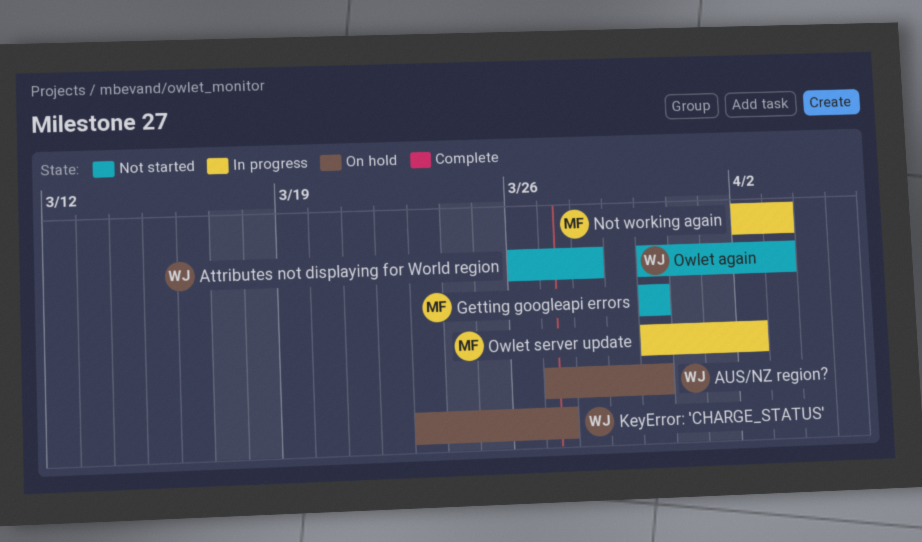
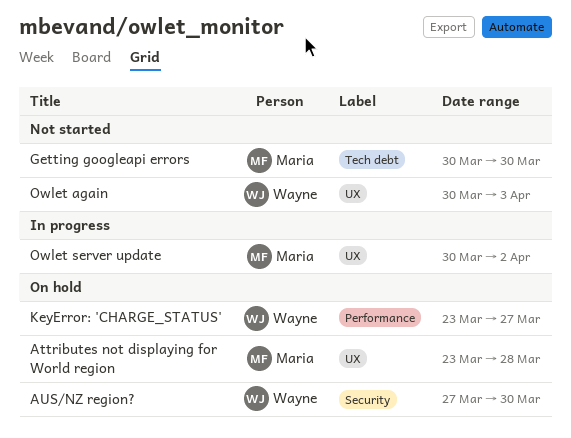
Attributes not displaying for World region, status: Not started -> On hold
Attributes not displaying for World region, owner: Wayne -> Maria
Attributes not displaying for World region, start: Mar 26 -> Mar 23
Not working again: present -> none

